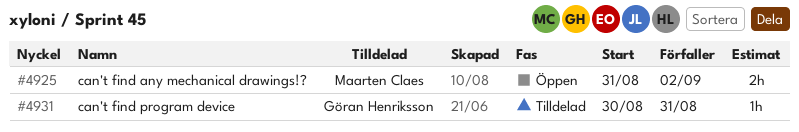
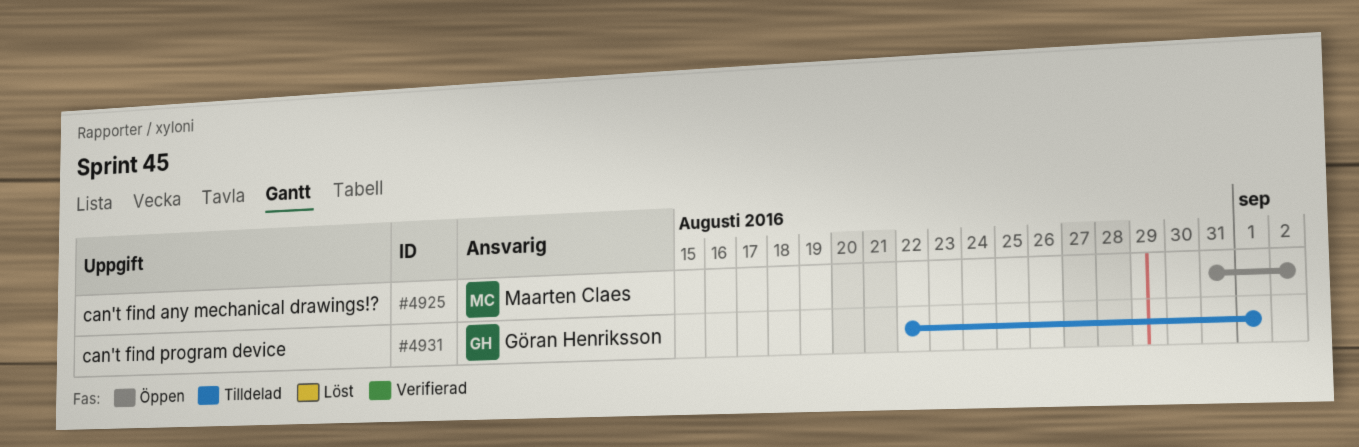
#4931, start: Aug 30 -> Aug 22
#4931, due: Aug 31 -> Sep 1

